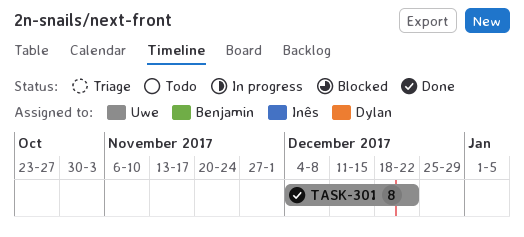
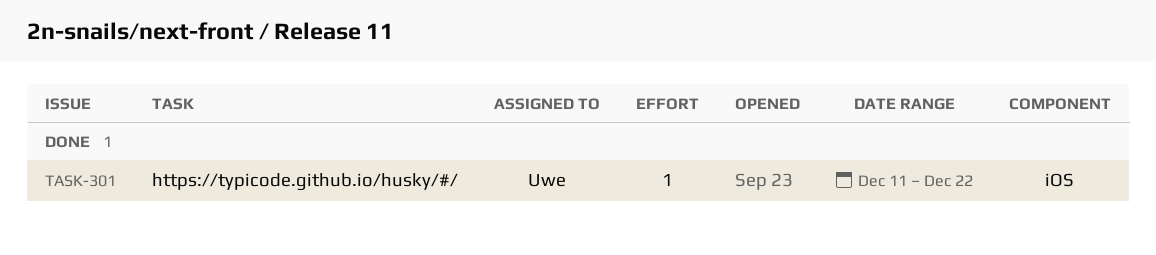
TASK-301, estimate: 8 -> 1
TASK-301, start: Dec 4 -> Dec 11

